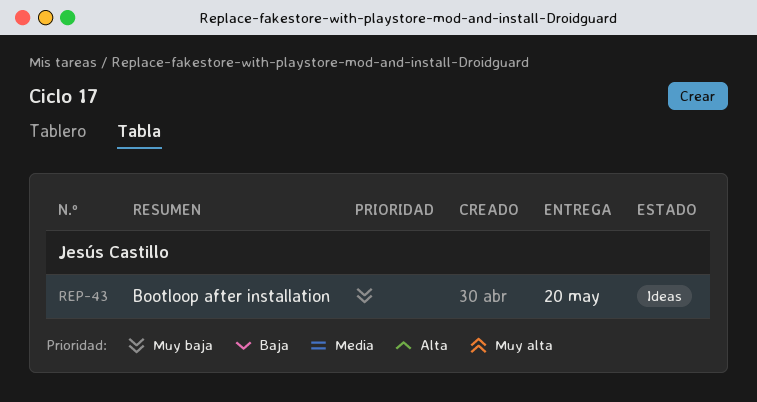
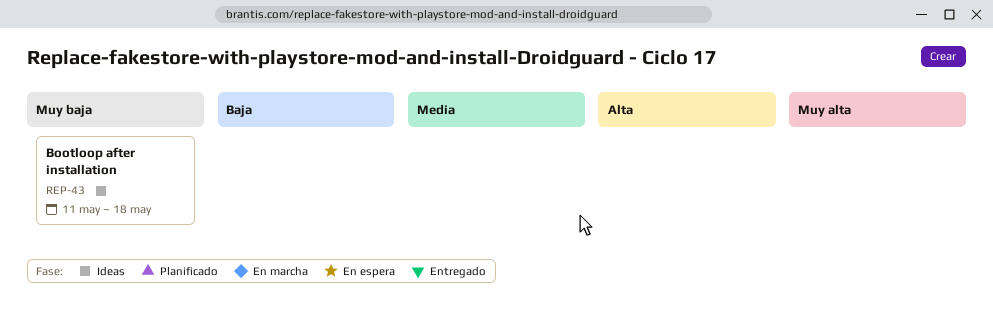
REP-43, due: May 20 -> May 18

